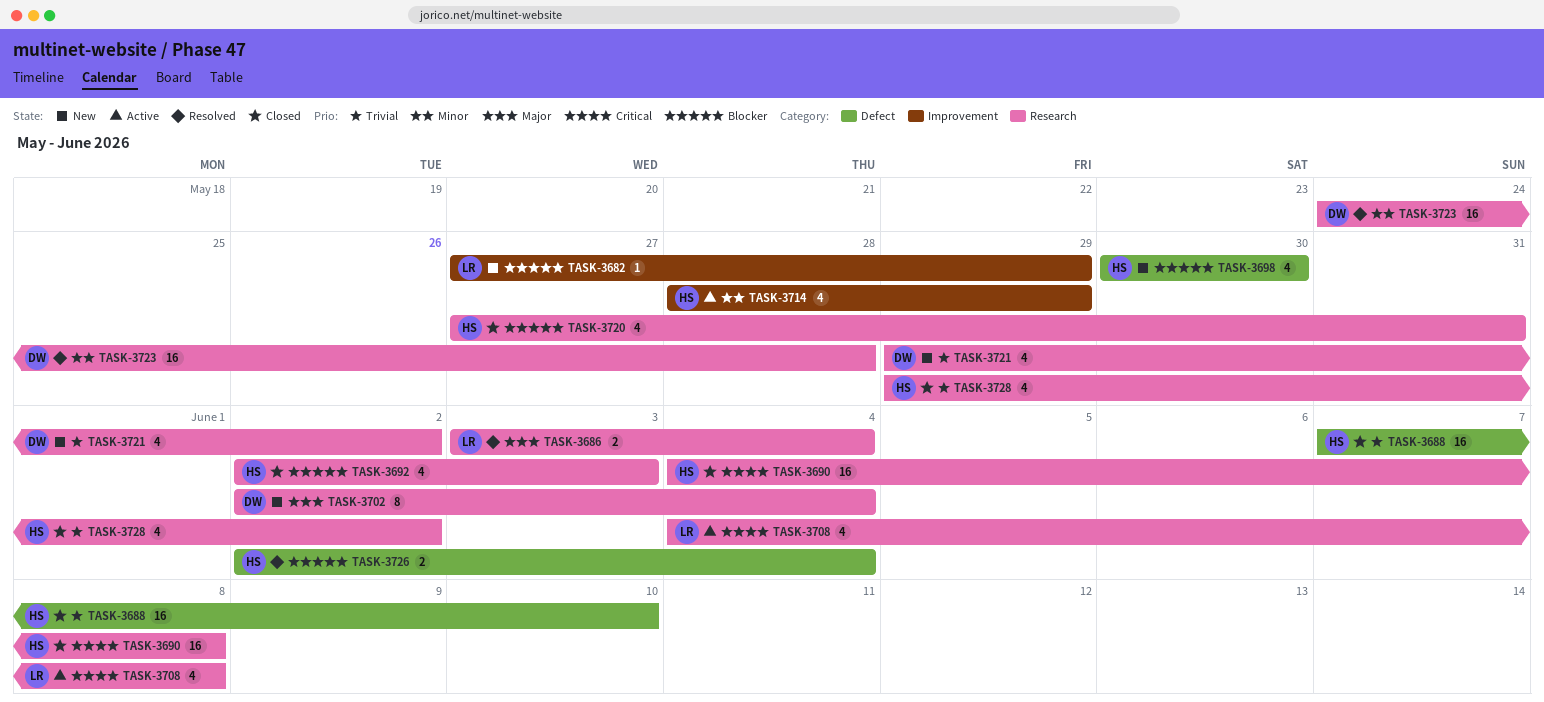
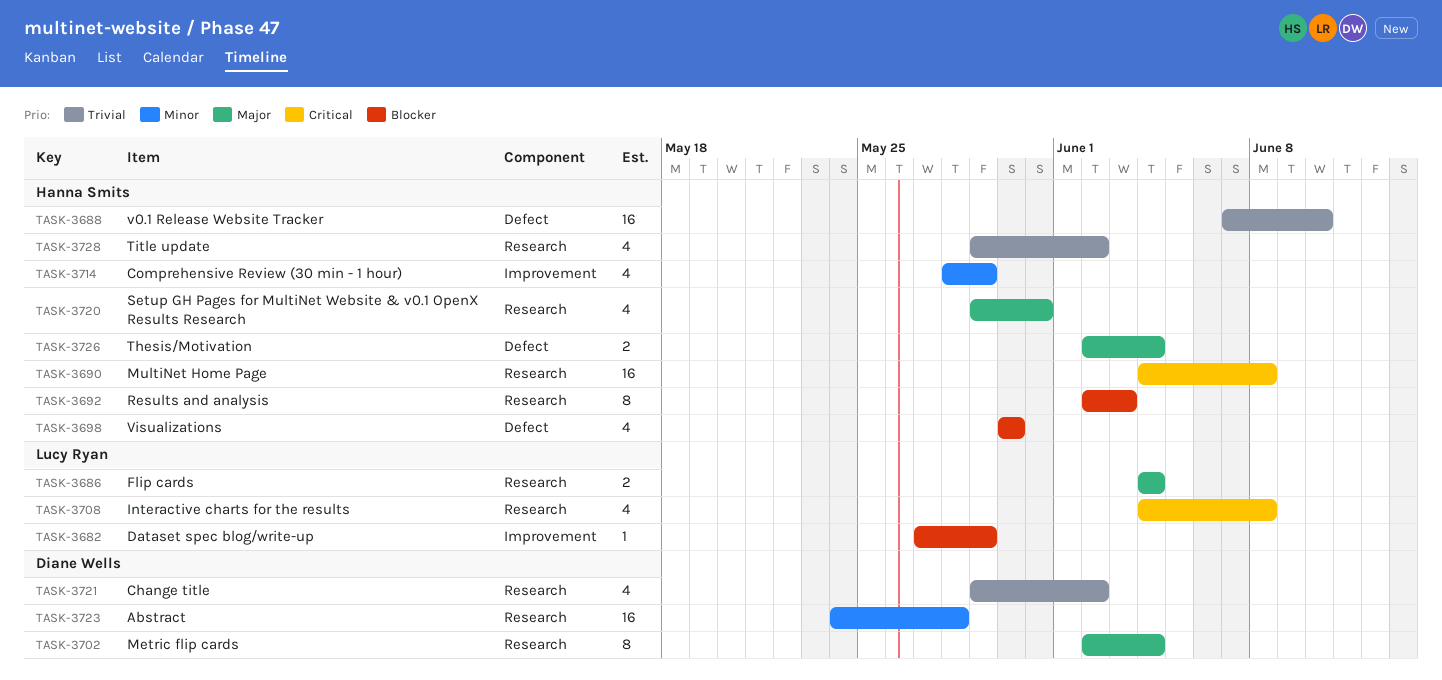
TASK-3686, start: Jun 3 -> Jun 4
TASK-3692, estimate: 4 -> 8
TASK-3720, priority: Blocker -> Major
TASK-3720, start: May 27 -> May 29
TASK-3726, priority: Blocker -> Major

